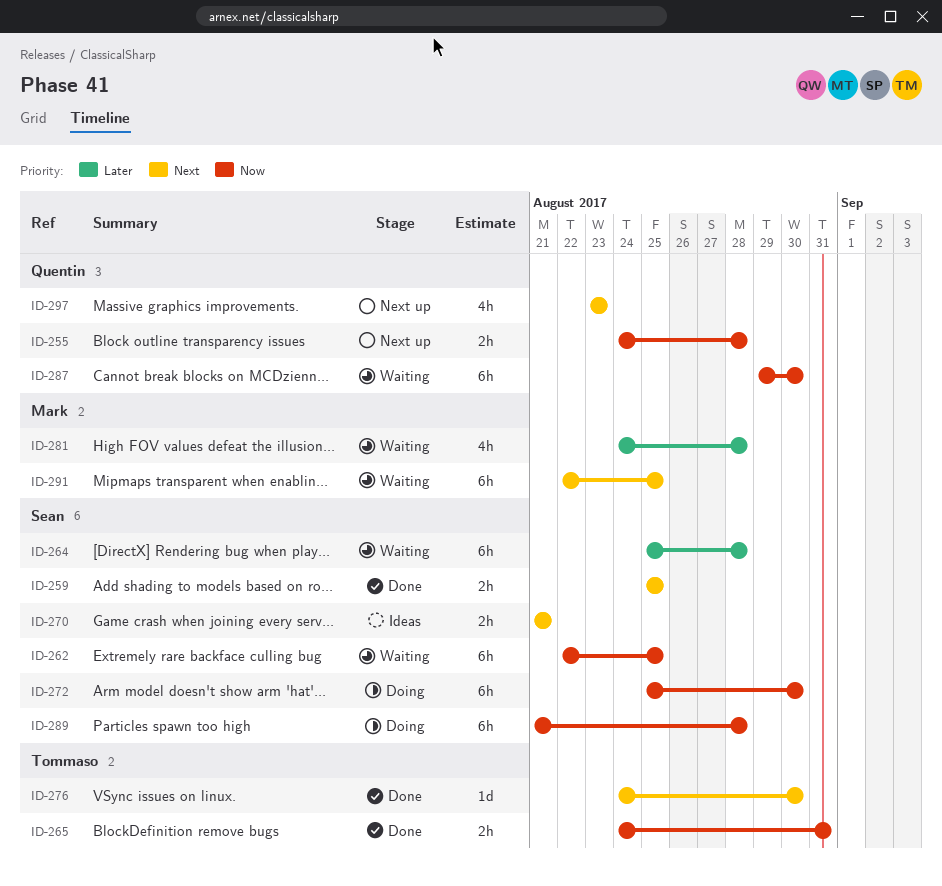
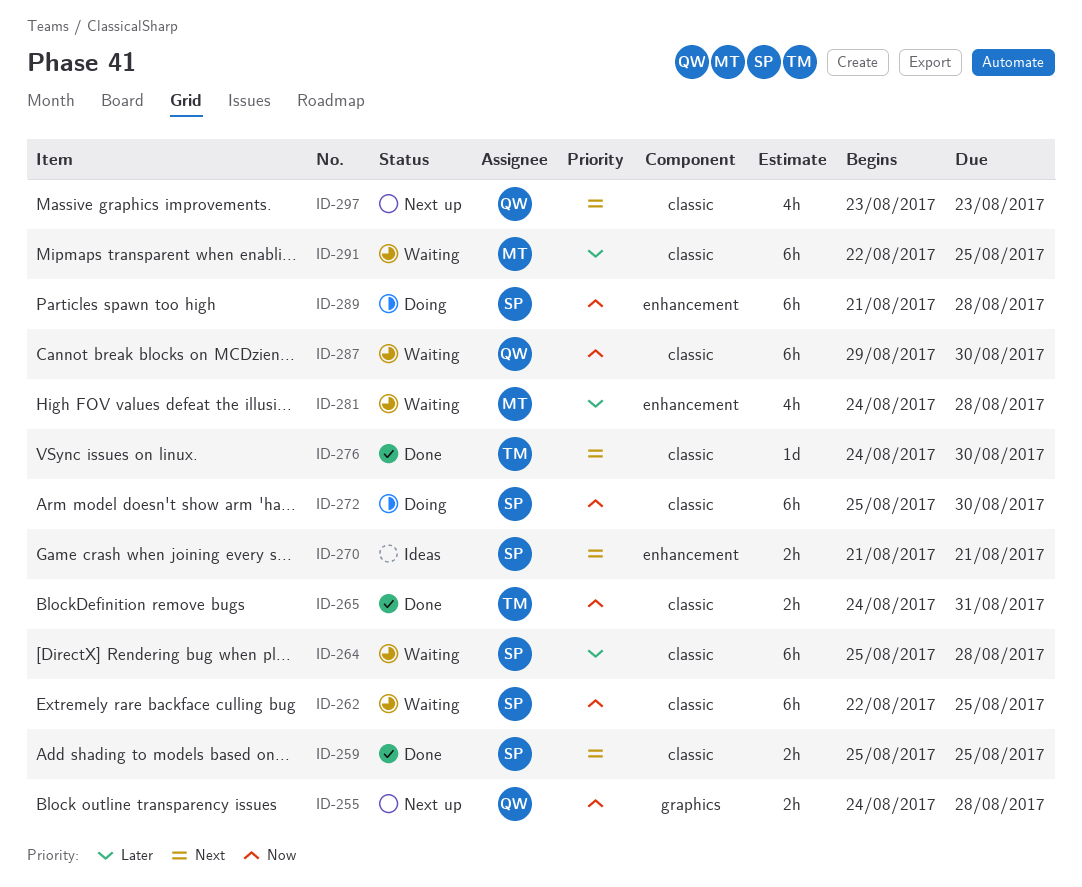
ID-291, priority: Next -> Later

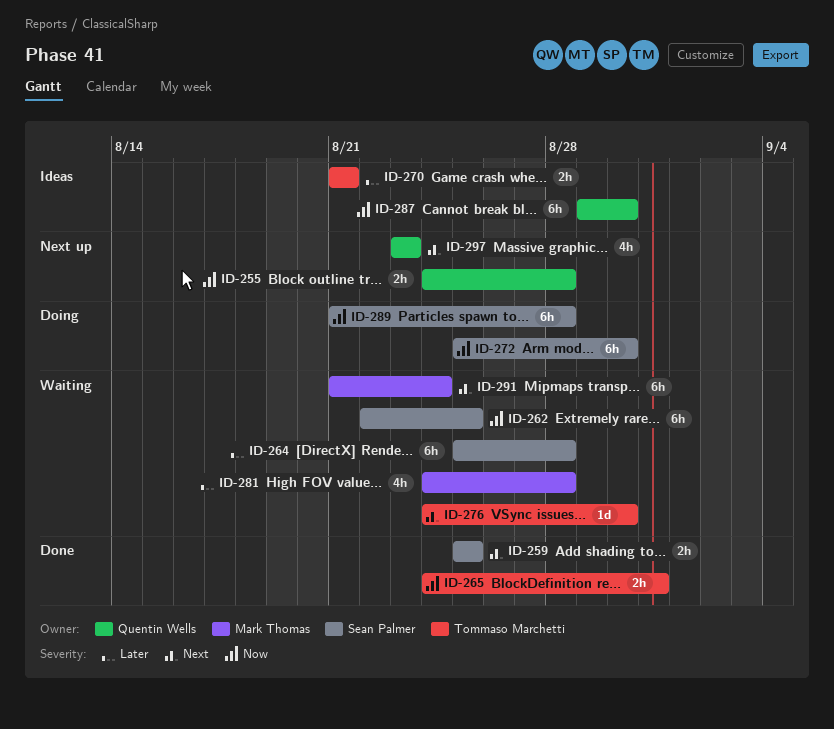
ID-270, owner: Sean Palmer -> Tommaso Marchetti
ID-270, priority: Next -> Later
ID-276, status: Done -> Waiting
ID-287, status: Waiting -> Ideas
ID-291, priority: Later -> Next
ID-291, start: Aug 22 -> Aug 21
ID-291, due: Aug 25 -> Aug 24

